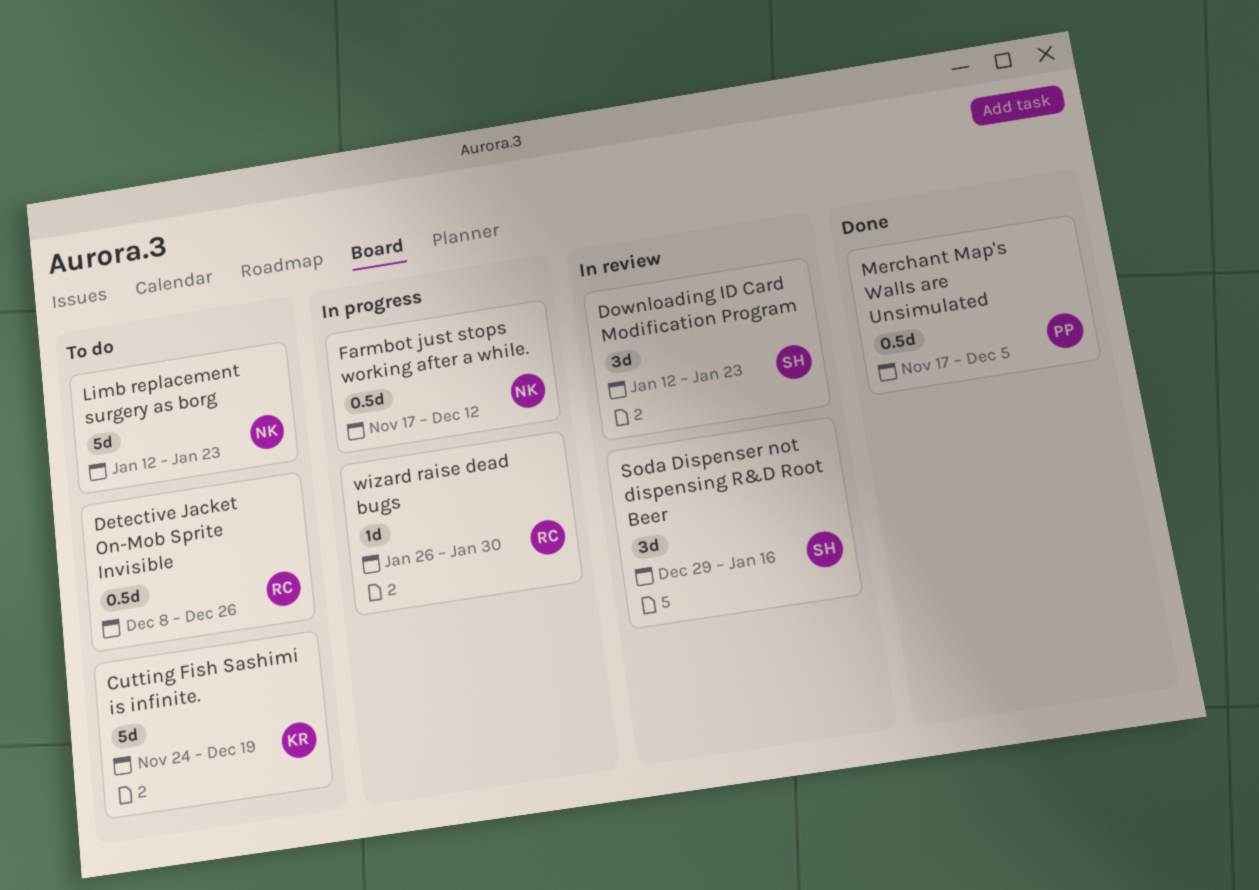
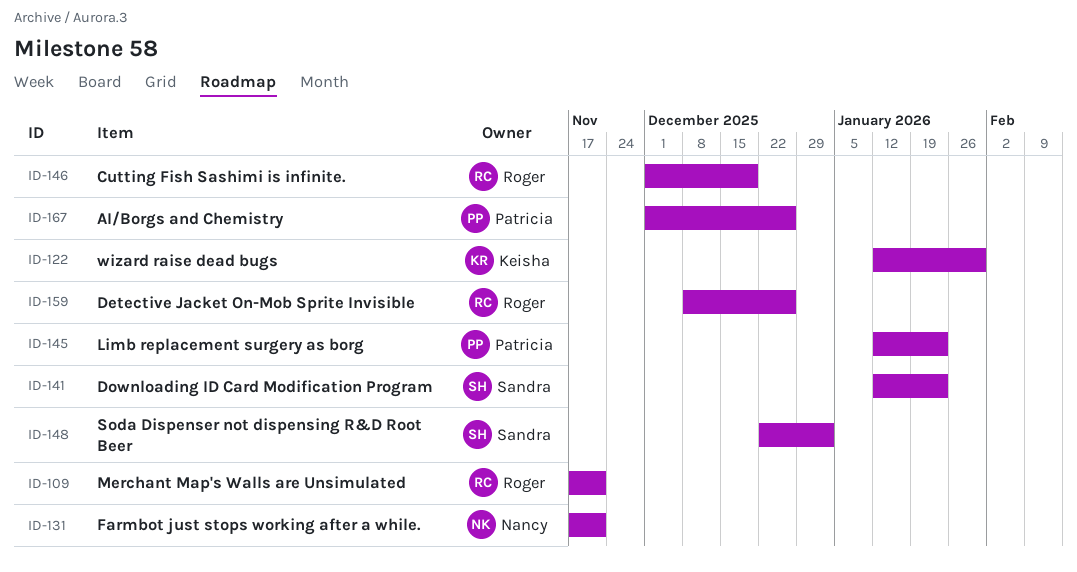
AI/Borgs and Chemistry: none -> present
Cutting Fish Sashimi is infinite., owner: Keisha -> Roger
Cutting Fish Sashimi is infinite., start: Nov 24 -> Dec 1
Farmbot just stops working after a while., due: Dec 12 -> Nov 21
Limb replacement surgery as borg, owner: Nancy -> Patricia
Merchant Map's Walls are Unsimulated, owner: Patricia -> Roger
Merchant Map's Walls are Unsimulated, due: Dec 5 -> Nov 21
Soda Dispenser not dispensing R&D Root Beer, start: Dec 29 -> Dec 22
Soda Dispenser not dispensing R&D Root Beer, due: Jan 16 -> Jan 2
wizard raise dead bugs, owner: Roger -> Keisha
wizard raise dead bugs, start: Jan 26 -> Jan 12

